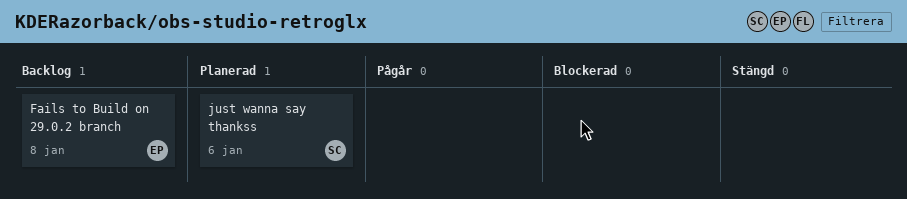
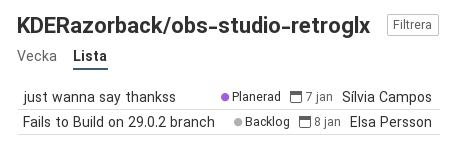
just wanna say thankss, due: Jan 6 -> Jan 7

